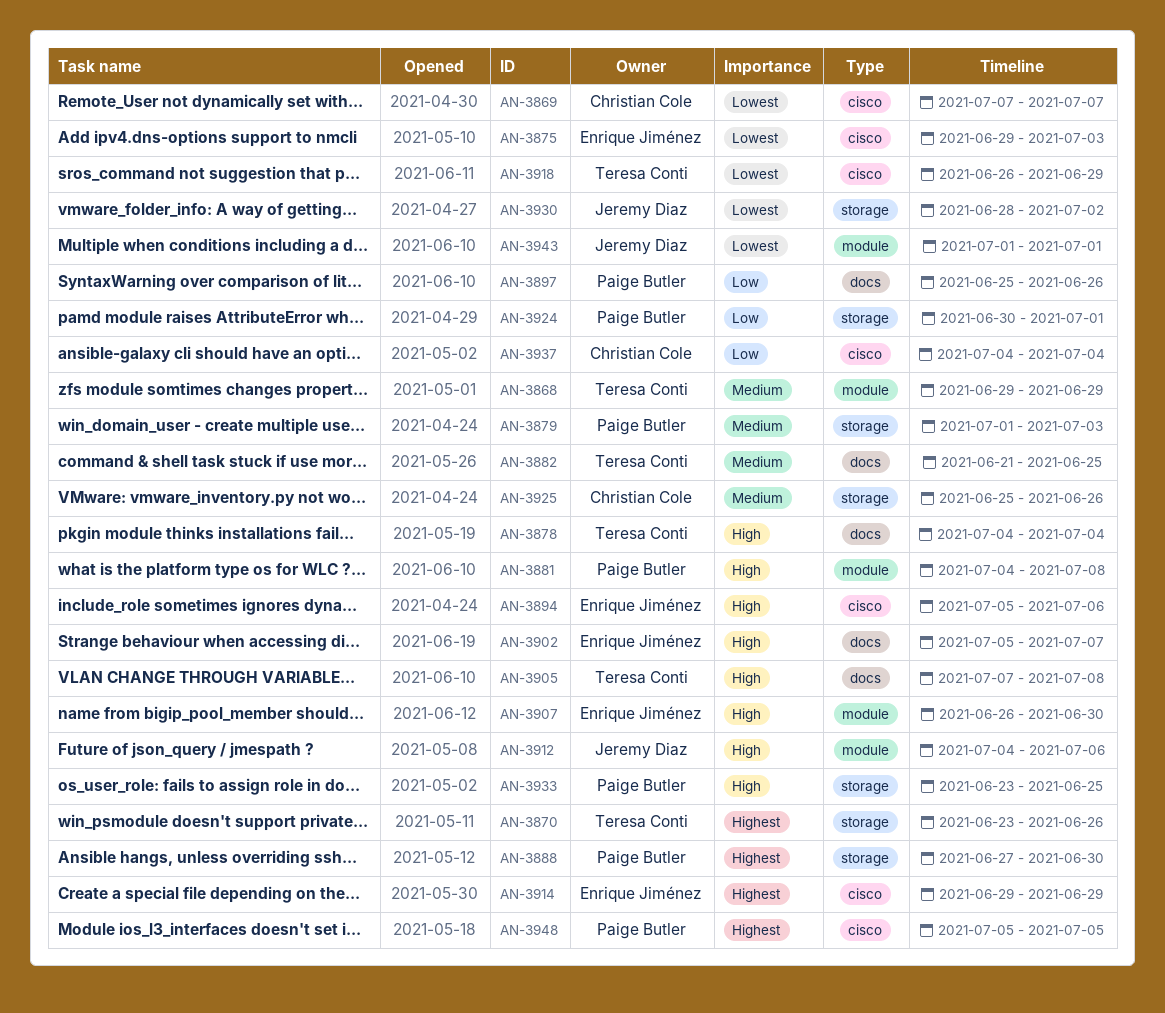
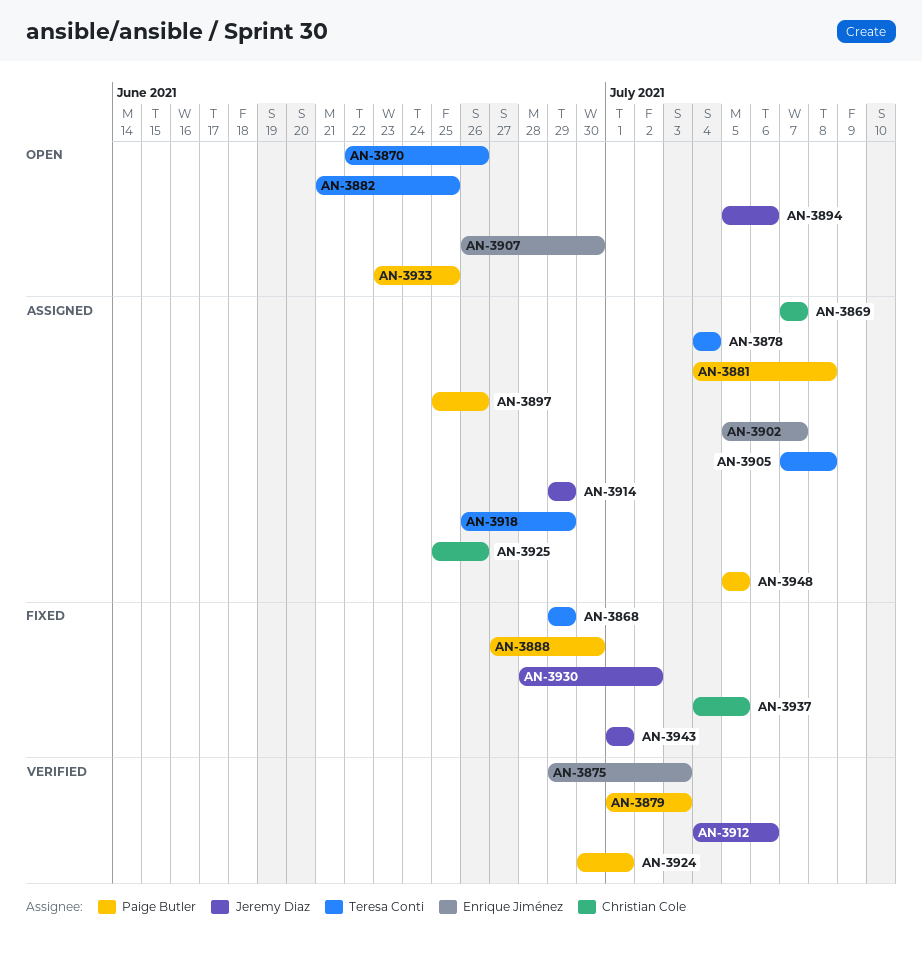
AN-3870, start: Jun 23 -> Jun 22
AN-3894, owner: Enrique Jiménez -> Jeremy Diaz
AN-3914, owner: Enrique Jiménez -> Jeremy Diaz
AN-3937, due: Jul 4 -> Jul 5

